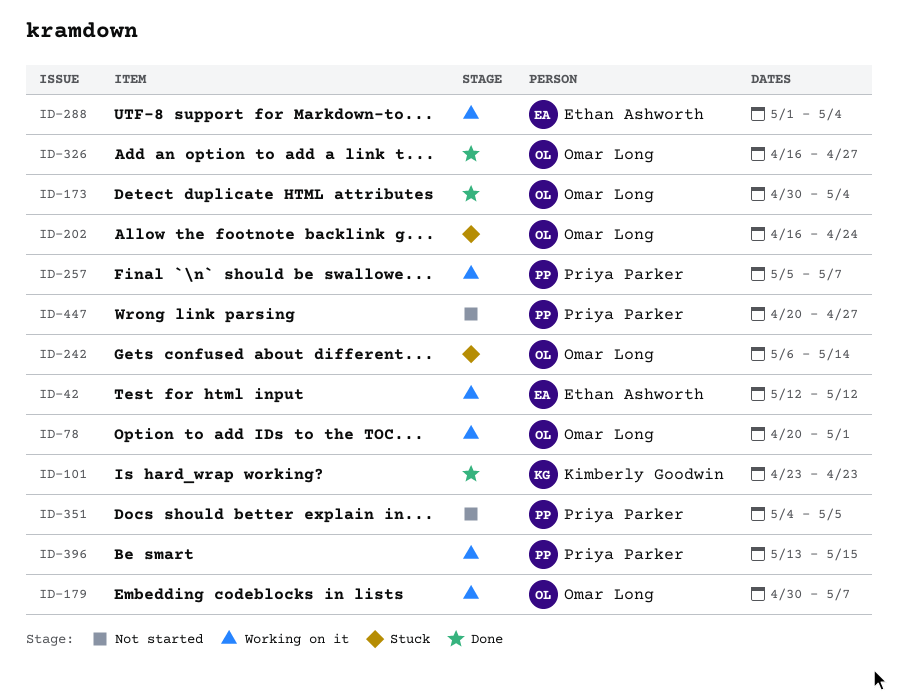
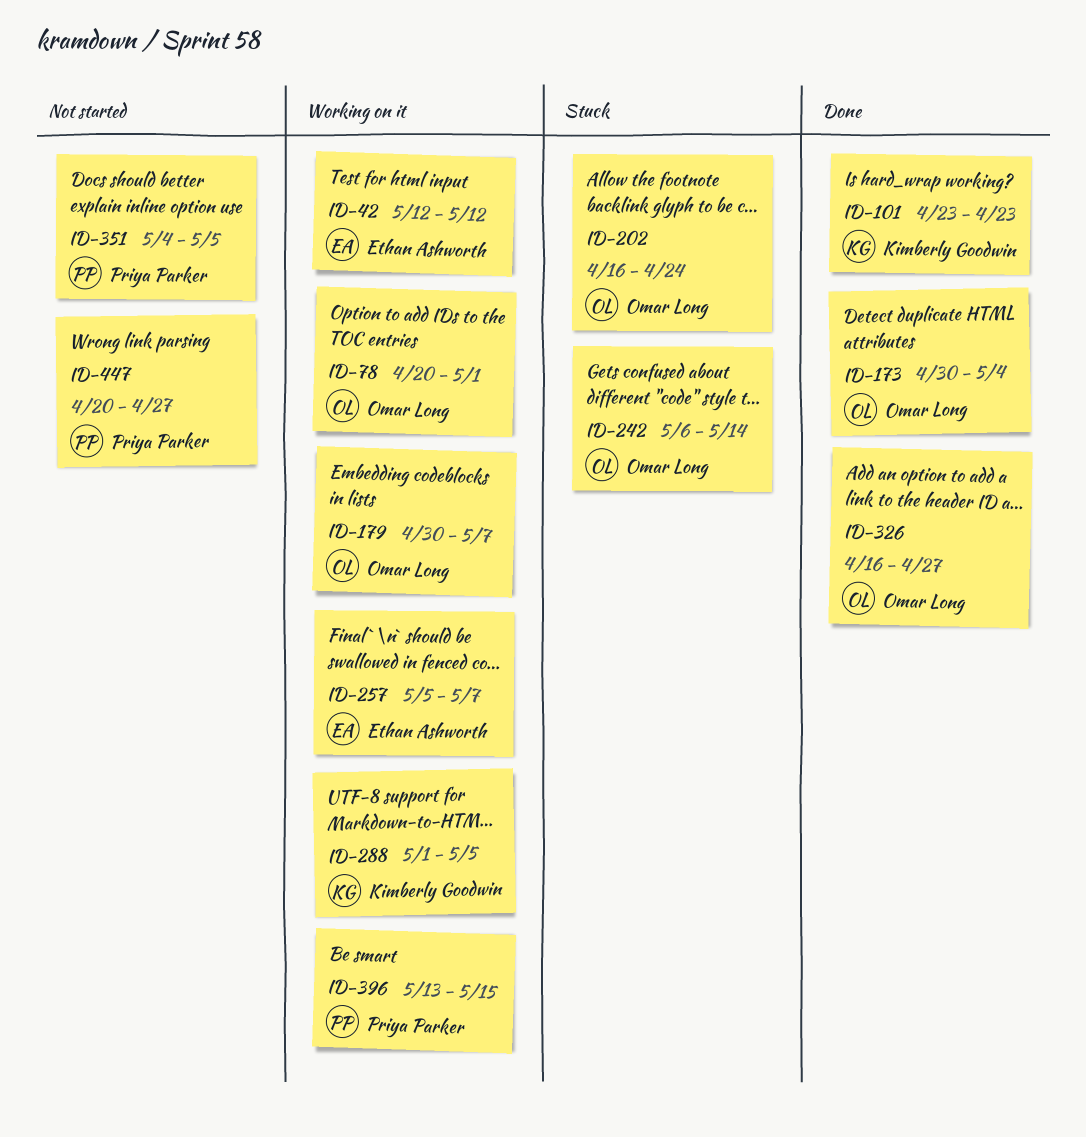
ID-257, owner: Priya Parker -> Ethan Ashworth
ID-288, owner: Ethan Ashworth -> Kimberly Goodwin
ID-288, due: May 4 -> May 5

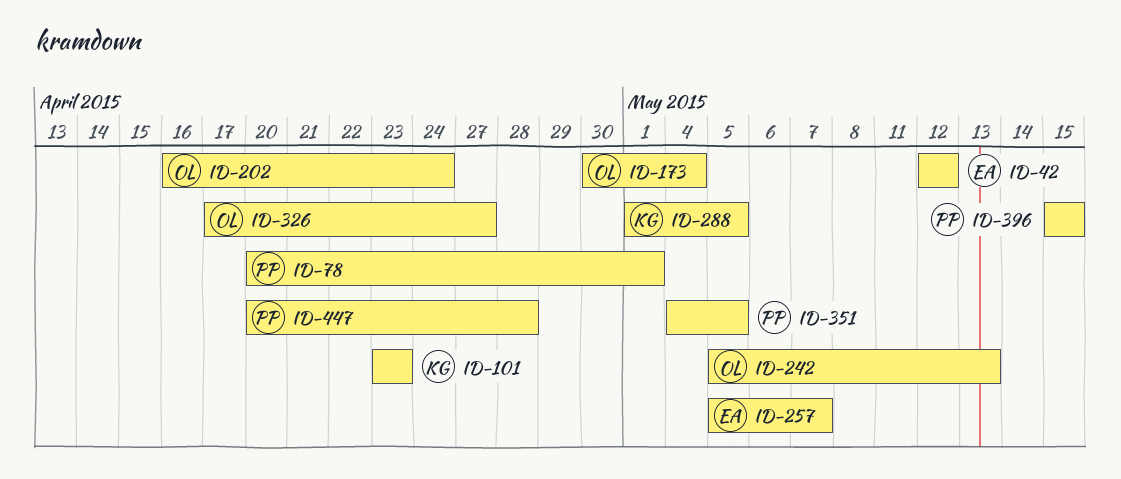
ID-78, owner: Omar Long -> Priya Parker
ID-179: present -> none
ID-242, start: May 6 -> May 5
ID-242, due: May 14 -> May 13
ID-326, start: Apr 16 -> Apr 17
ID-396, start: May 13 -> May 15
ID-447, due: Apr 27 -> Apr 28

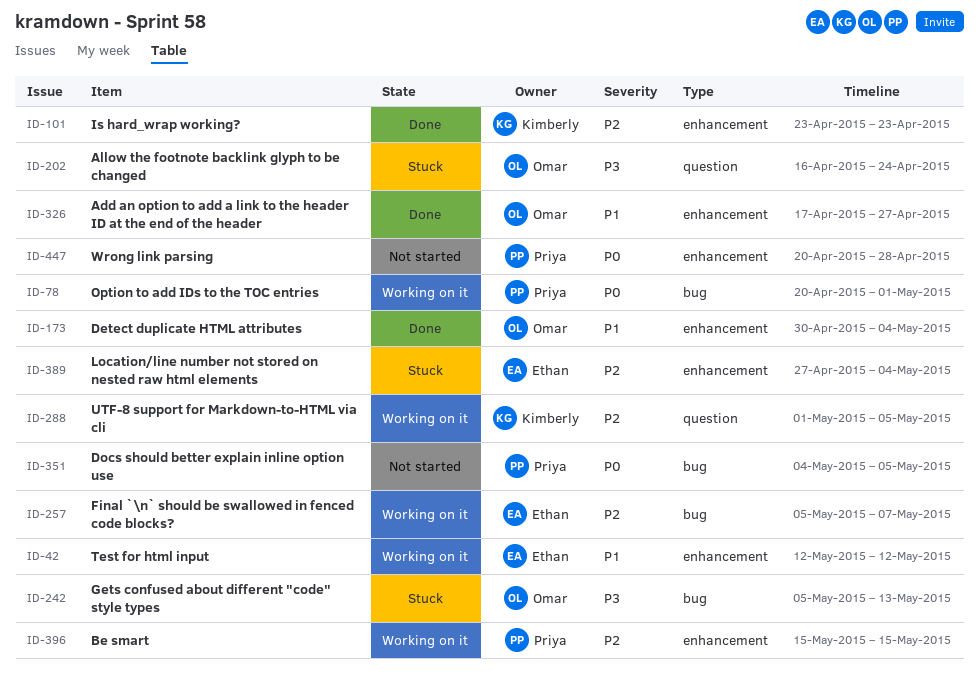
ID-389: none -> present

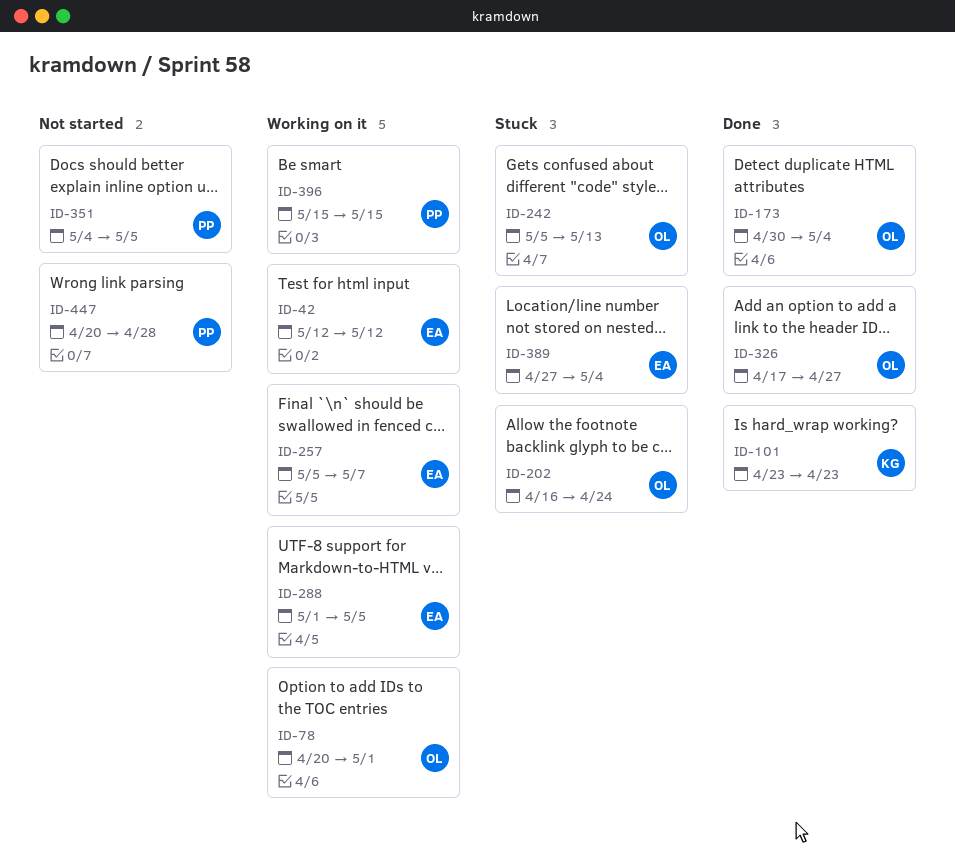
ID-78, owner: Priya -> Omar
ID-288, owner: Kimberly -> Ethan

